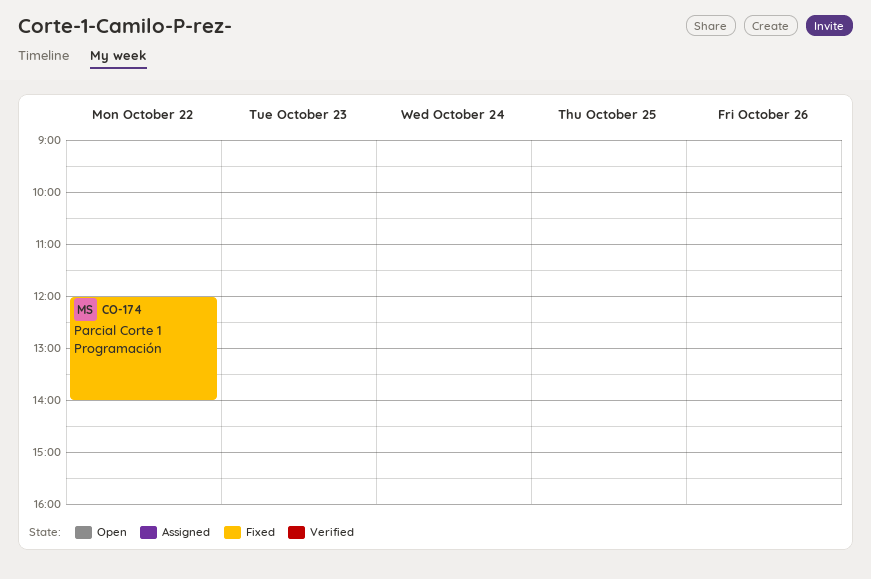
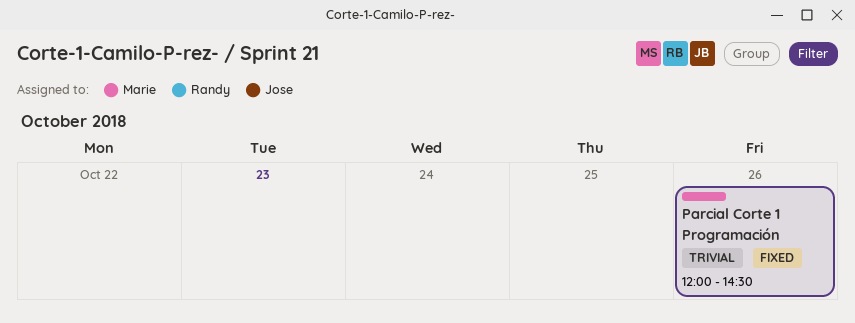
Parcial Corte 1 Programación, day: Oct 22 -> Oct 26
Parcial Corte 1 Programación, ends: 14:00 -> 14:30

